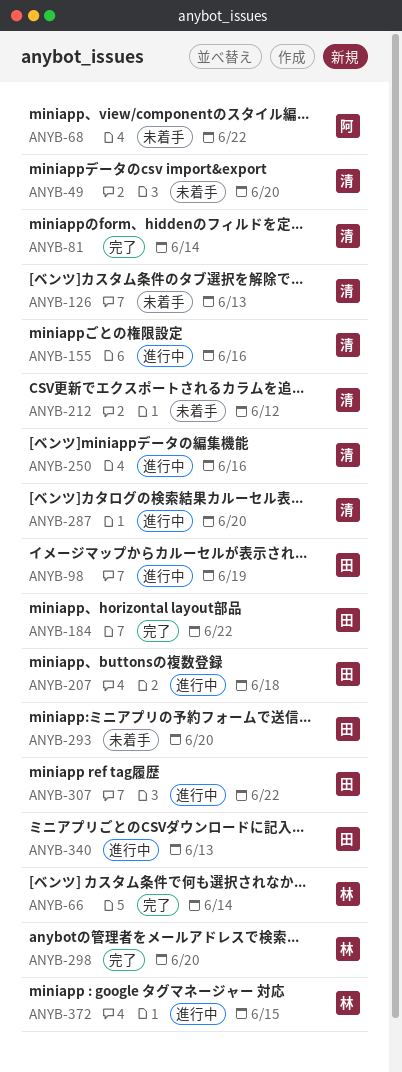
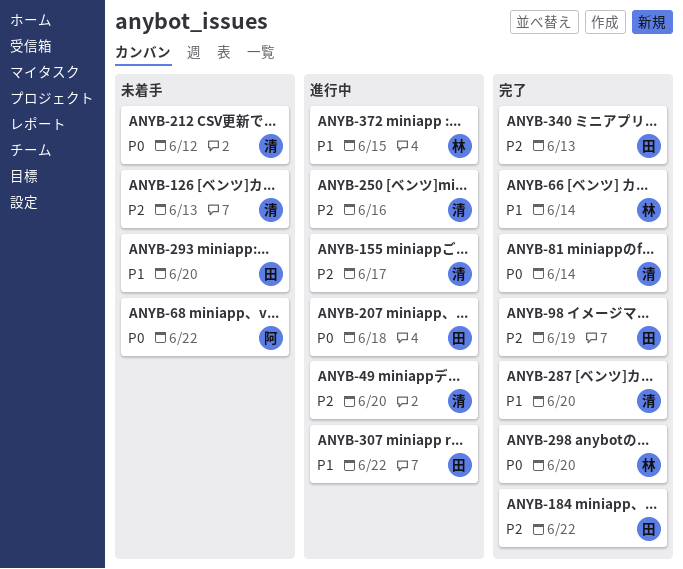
ANYB-49, status: 未着手 -> 進行中
ANYB-98, status: 進行中 -> 完了
ANYB-155, due: Jun 16 -> Jun 17
ANYB-287, status: 進行中 -> 完了
ANYB-340, status: 進行中 -> 完了

